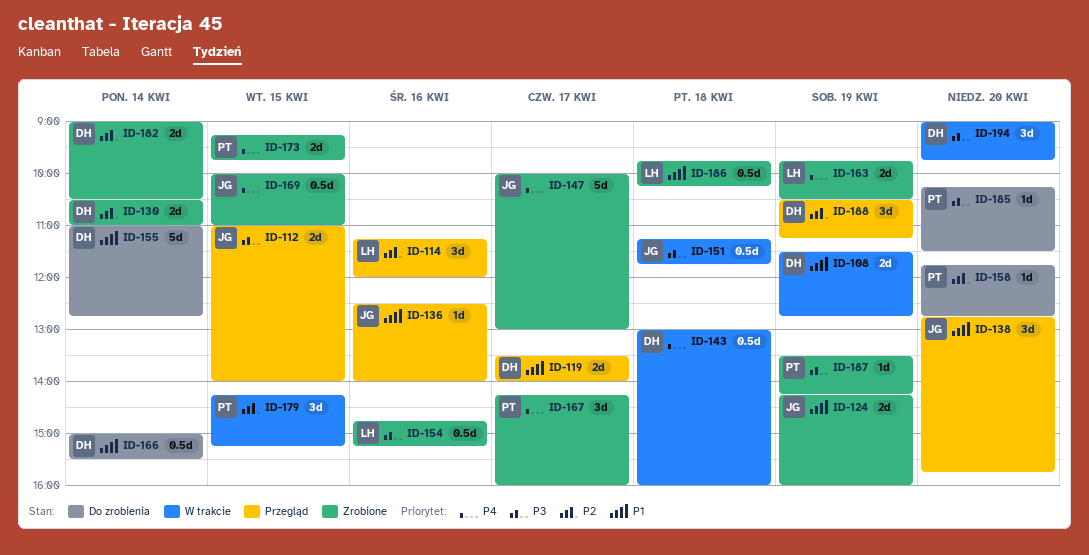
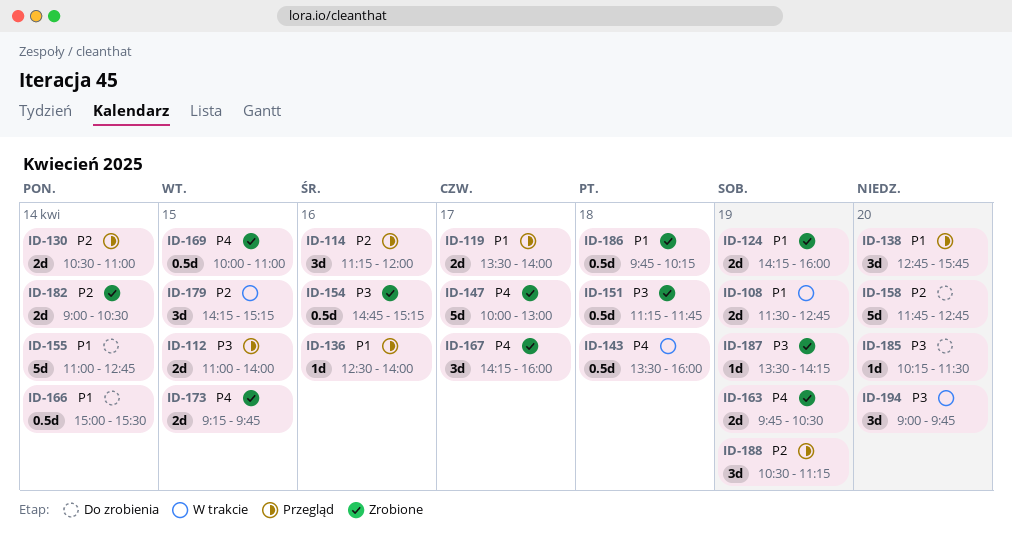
ID-130, status: Zrobione -> Przegląd
ID-143, begins: 13:00 -> 13:30
ID-151, status: W trakcie -> Zrobione
ID-158, estimate: 1d -> 5d

